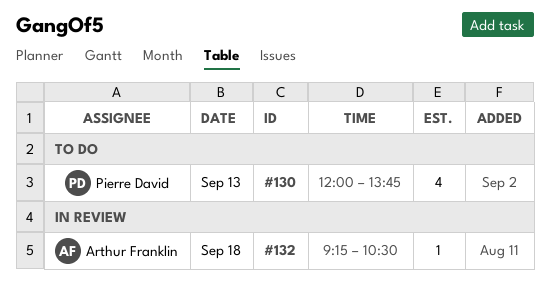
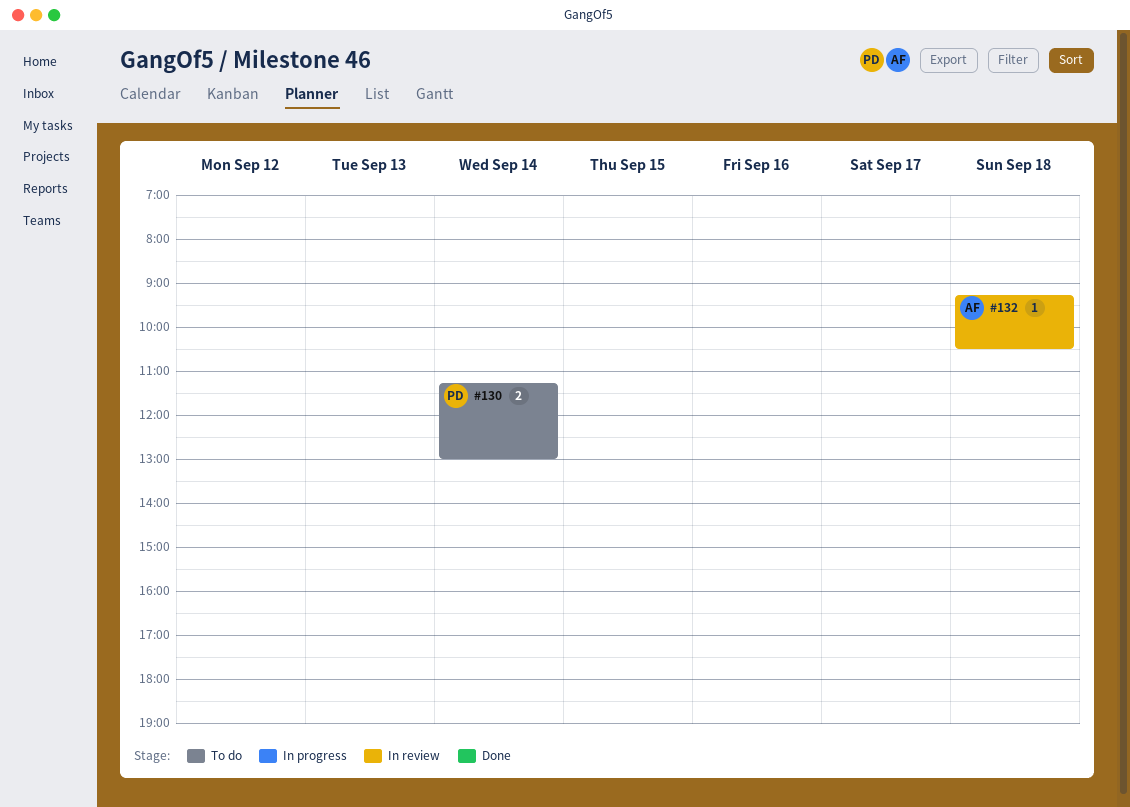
#130, estimate: 4 -> 2
#130, day: Sep 13 -> Sep 14
#130, begins: 12:00 -> 11:15
#130, ends: 13:45 -> 13:00

